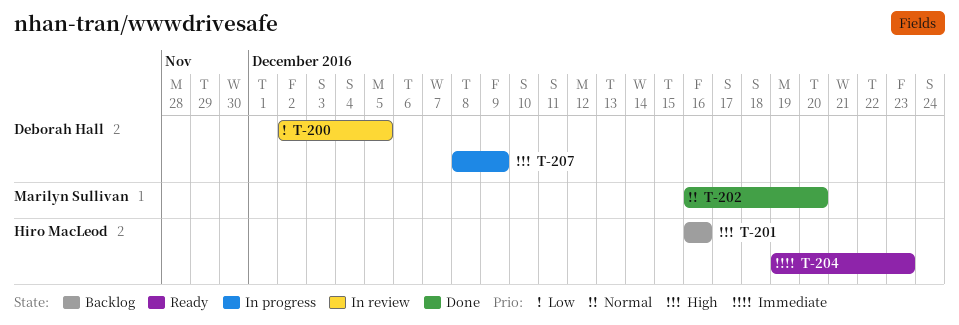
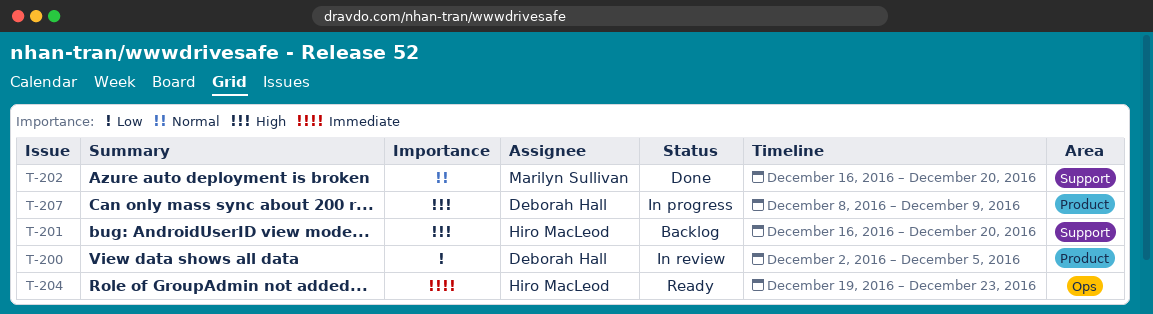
T-201, due: Dec 16 -> Dec 20

